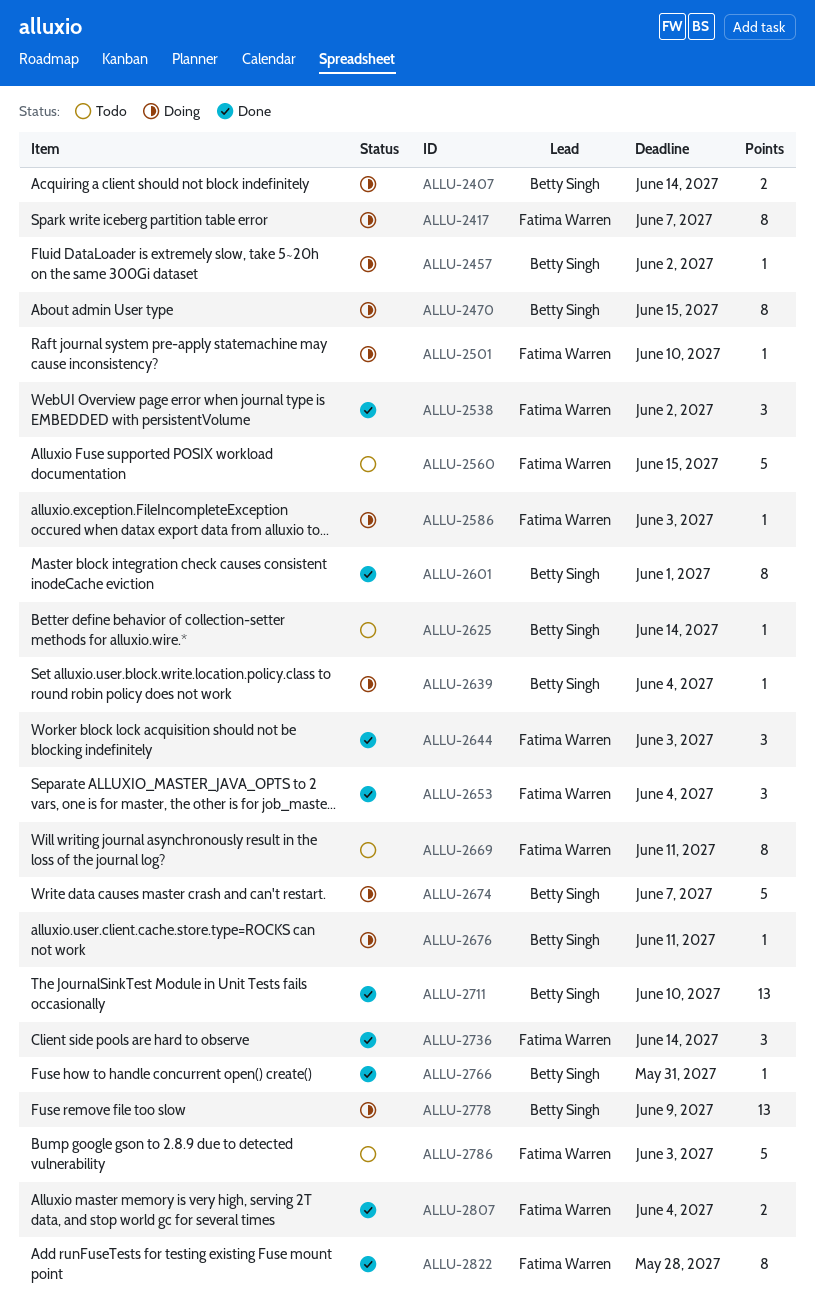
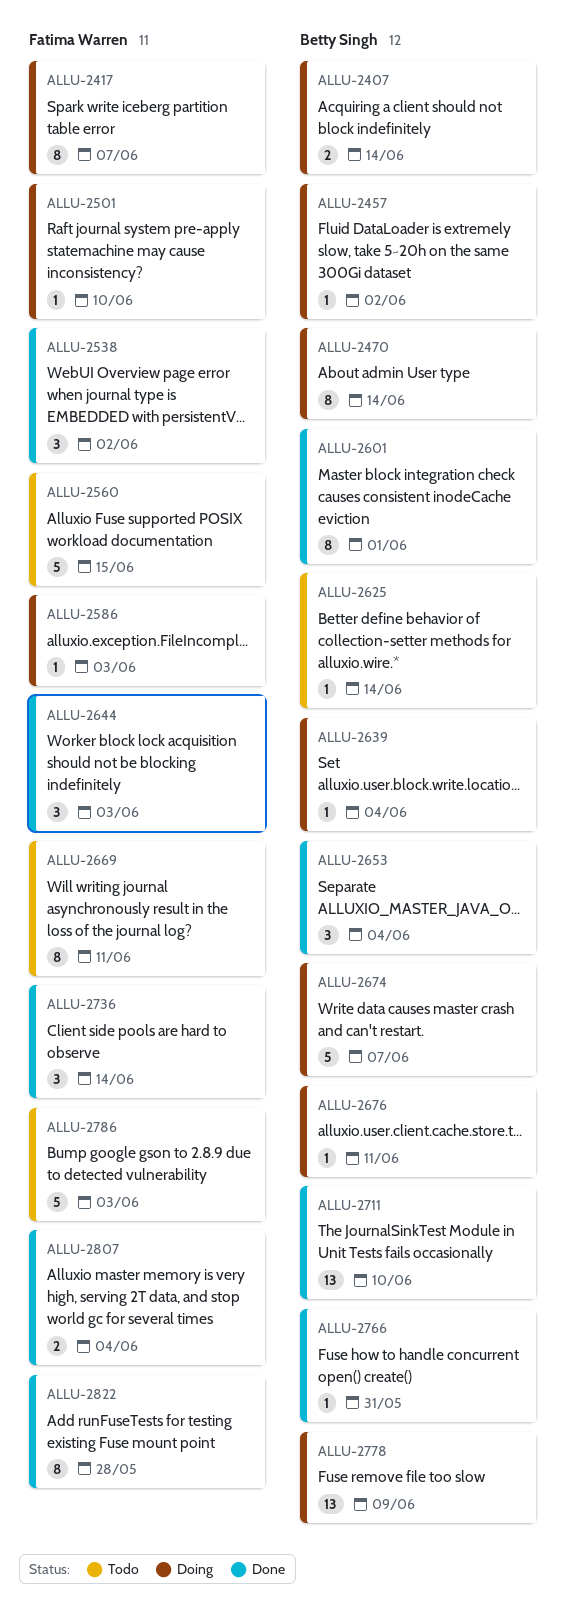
ALLU-2470, due: Jun 15 -> Jun 14
ALLU-2653, owner: Fatima Warren -> Betty Singh

